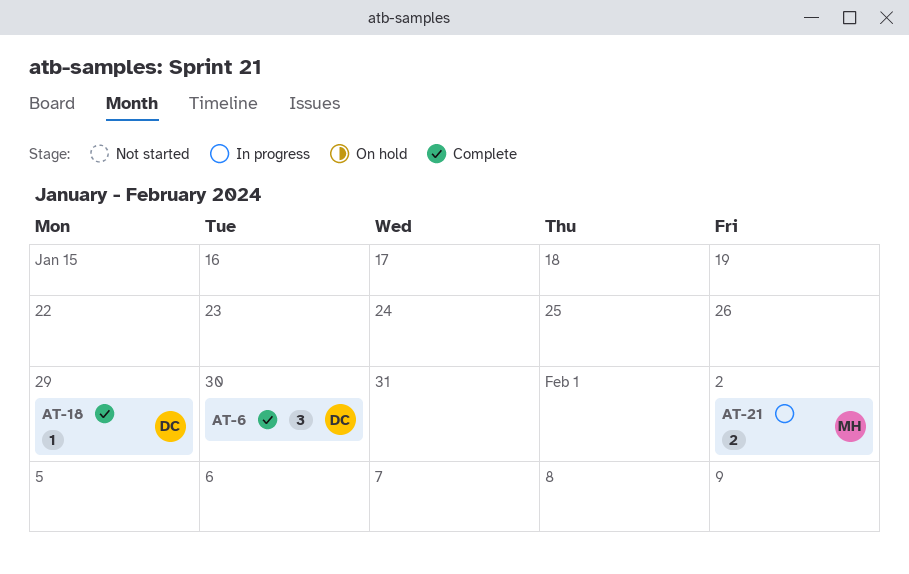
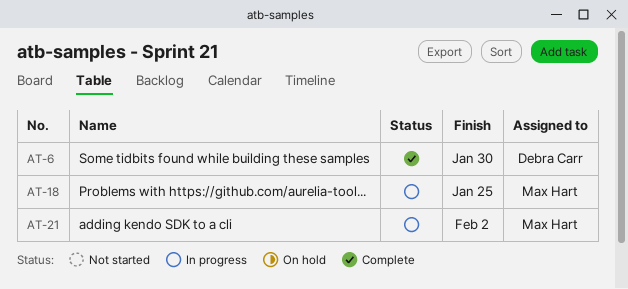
AT-18, status: Complete -> In progress
AT-18, owner: Debra Carr -> Max Hart
AT-18, due: Jan 29 -> Jan 25

